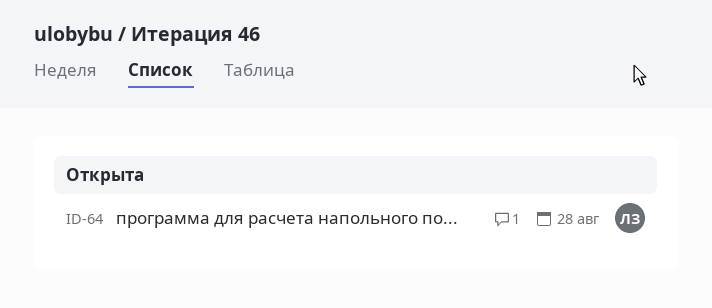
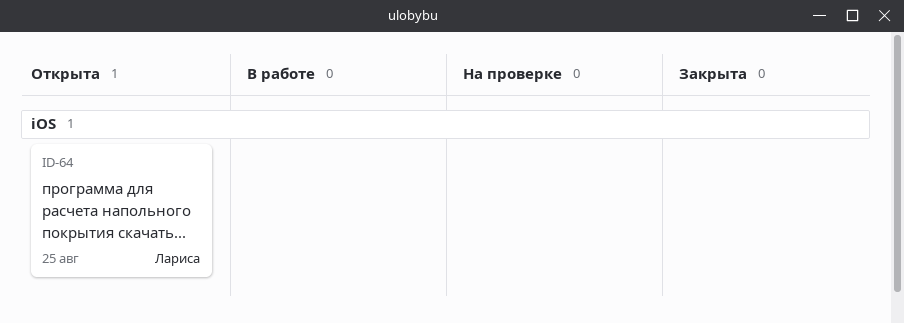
ID-64, due: Aug 28 -> Aug 25

